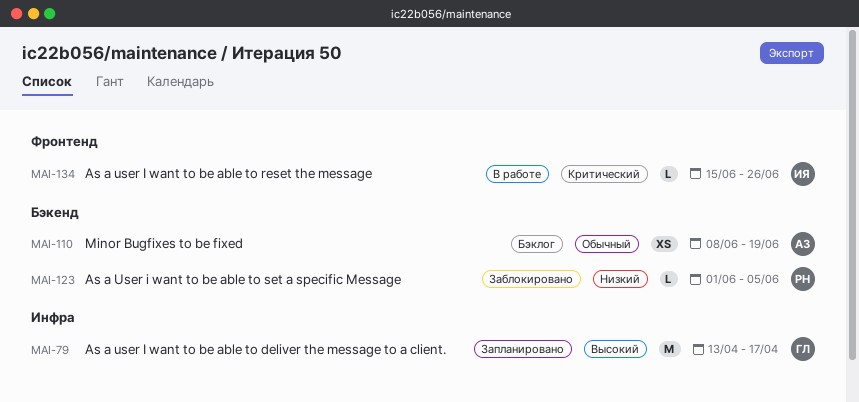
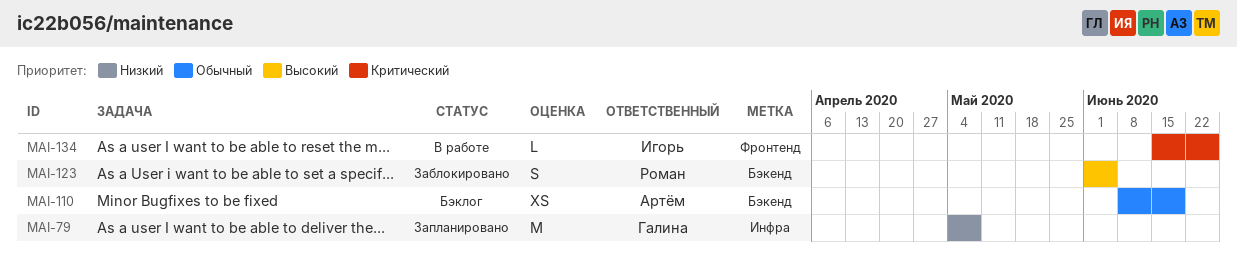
MAI-79, priority: Высокий -> Низкий
MAI-79, start: Apr 13 -> May 4
MAI-79, due: Apr 17 -> May 8
MAI-123, priority: Низкий -> Высокий
MAI-123, estimate: L -> S

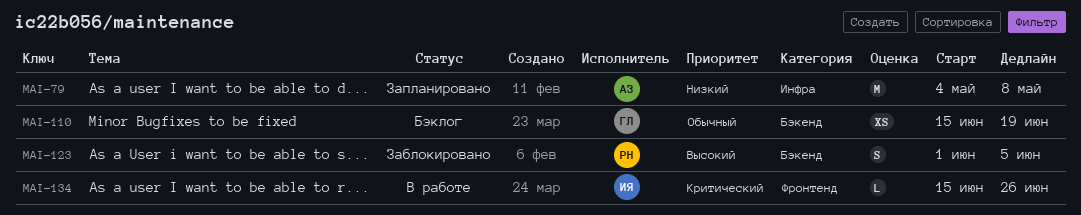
MAI-79, owner: Галина -> Артём
MAI-110, owner: Артём -> Галина
MAI-110, start: Jun 8 -> Jun 15

